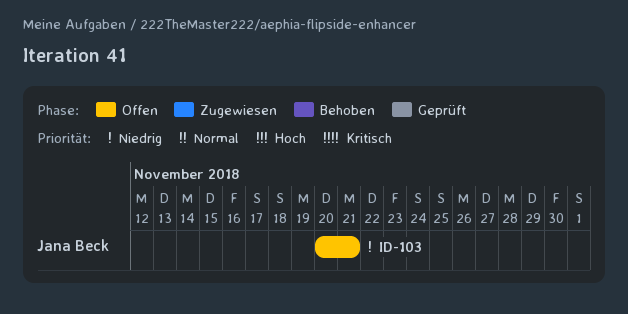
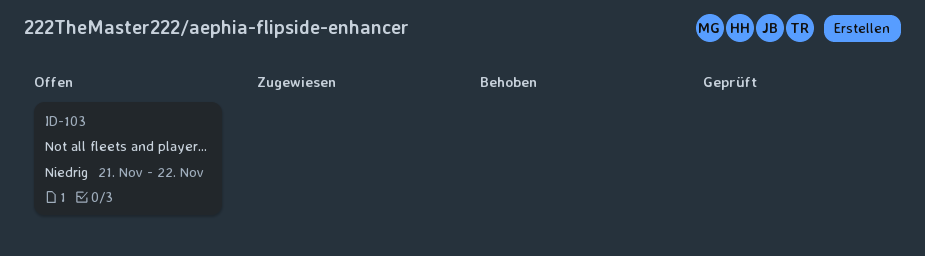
ID-103, start: Nov 20 -> Nov 21
ID-103, due: Nov 21 -> Nov 22

